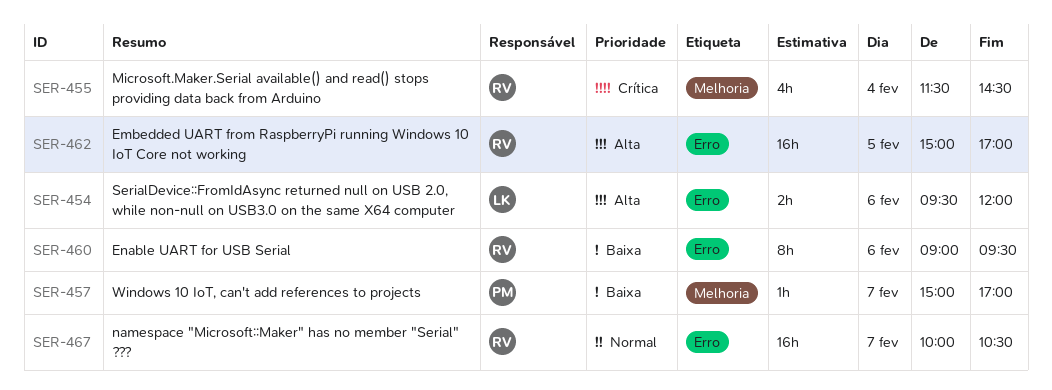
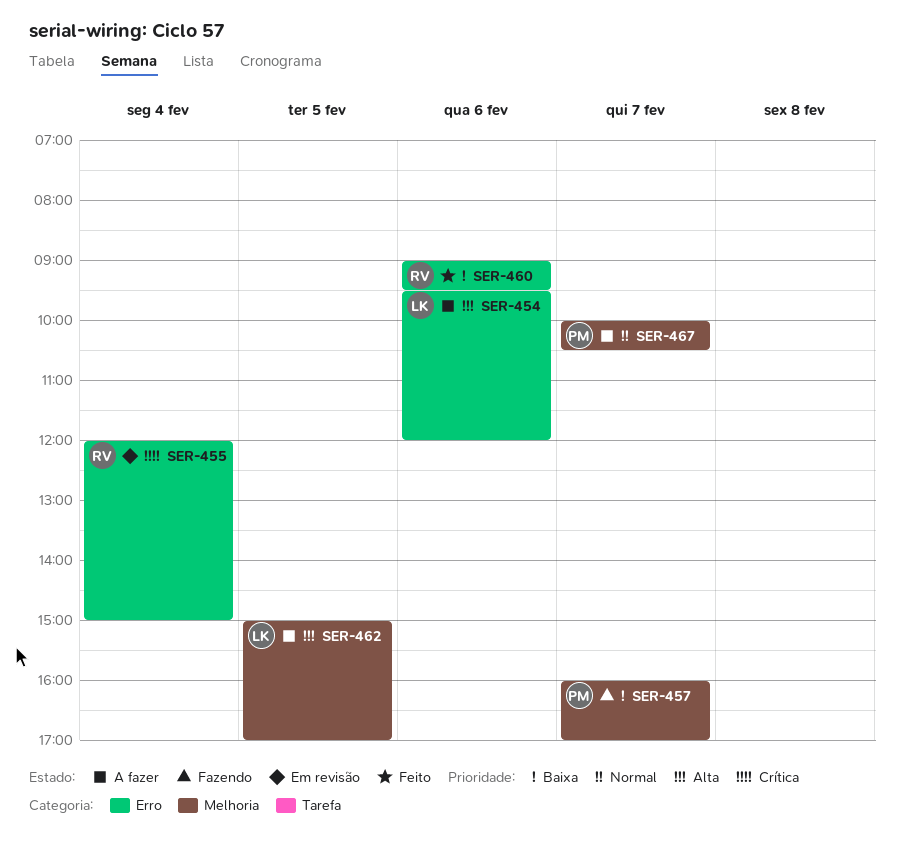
SER-455, label: Melhoria -> Erro
SER-455, begins: 11:30 -> 12:00
SER-455, ends: 14:30 -> 15:00
SER-457, begins: 15:00 -> 16:00
SER-462, owner: RV -> LK
SER-462, label: Erro -> Melhoria
SER-467, owner: RV -> PM
SER-467, label: Erro -> Melhoria

